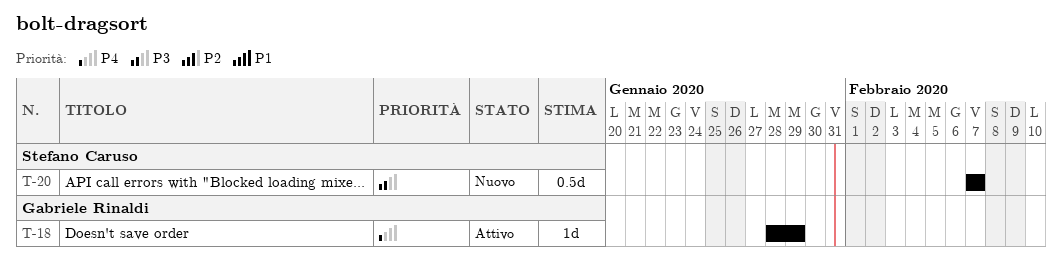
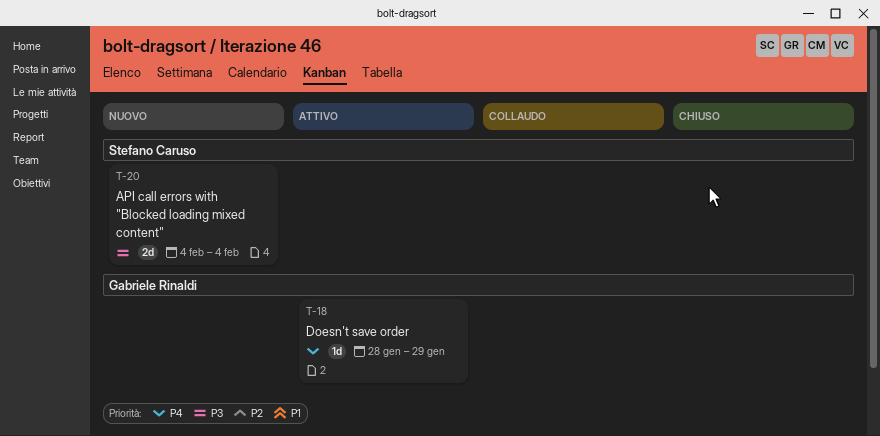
T-20, estimate: 0.5d -> 2d
T-20, start: Feb 7 -> Feb 4
T-20, due: Feb 7 -> Feb 4

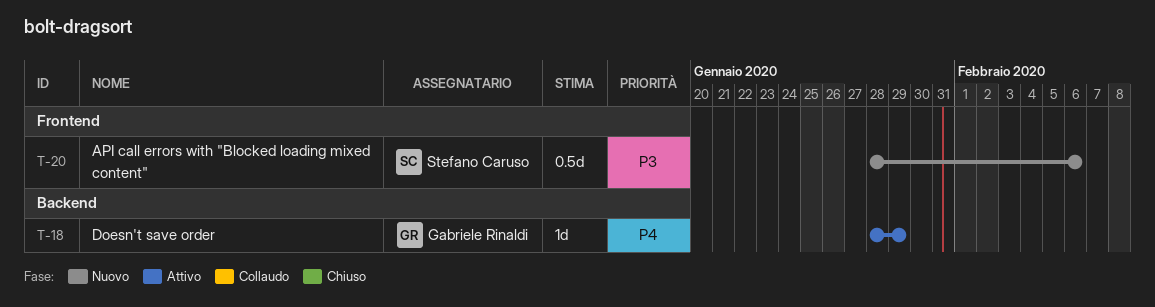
T-20, estimate: 2d -> 0.5d
T-20, start: Feb 4 -> Jan 28
T-20, due: Feb 4 -> Feb 6

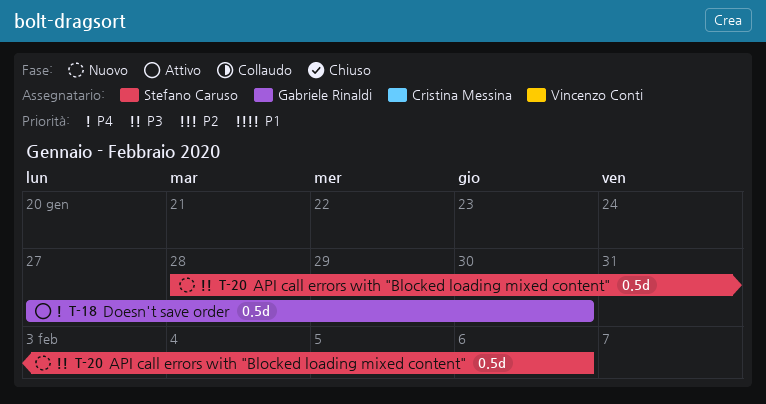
T-18, estimate: 1d -> 0.5d
T-18, start: Jan 28 -> Jan 27
T-18, due: Jan 29 -> Jan 30

